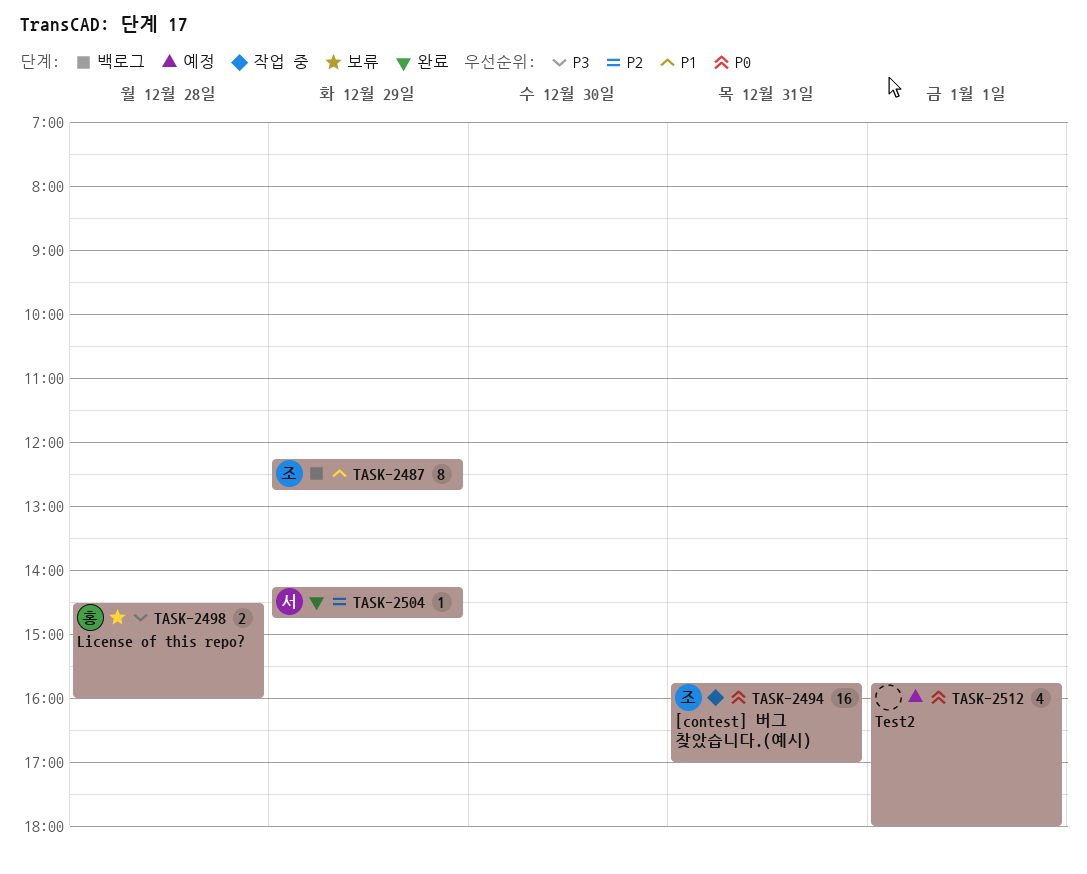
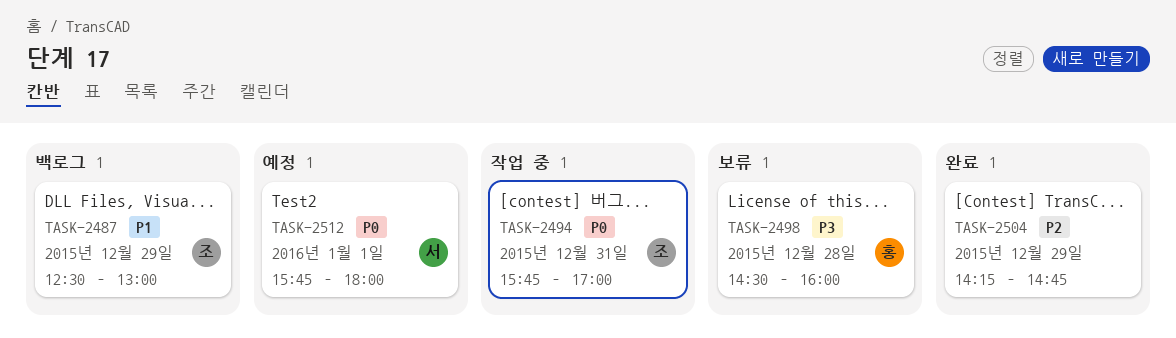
TASK-2487, begins: 12:15 -> 12:30
TASK-2487, ends: 12:45 -> 13:00
TASK-2504, owner: 서 -> none
TASK-2512, owner: none -> 서

